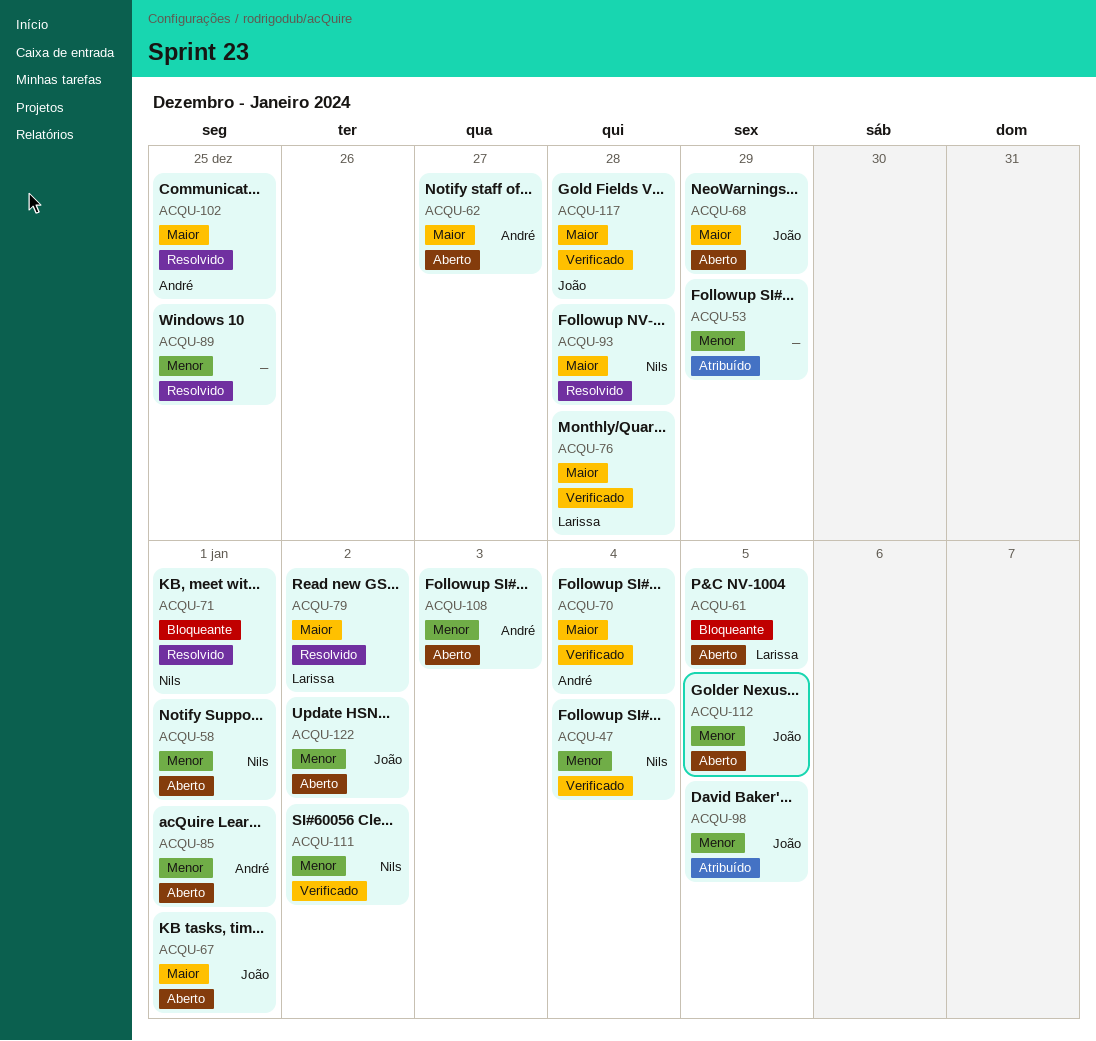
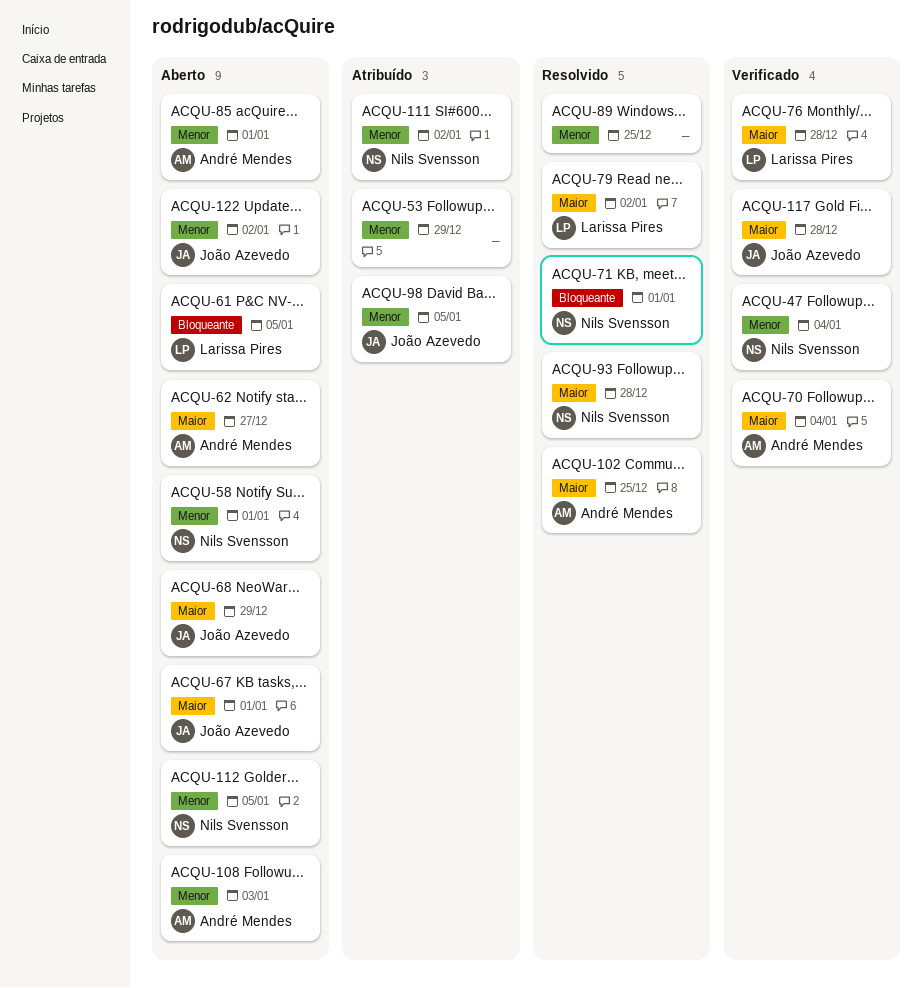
ACQU-111, status: Verificado -> Atribuído
ACQU-112, owner: João Azevedo -> Nils Svensson

